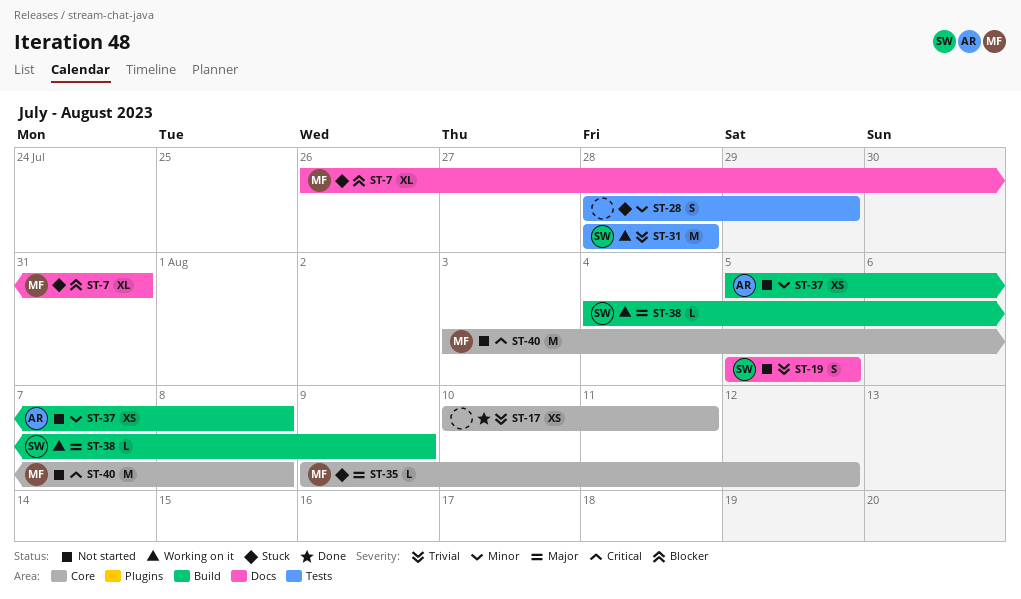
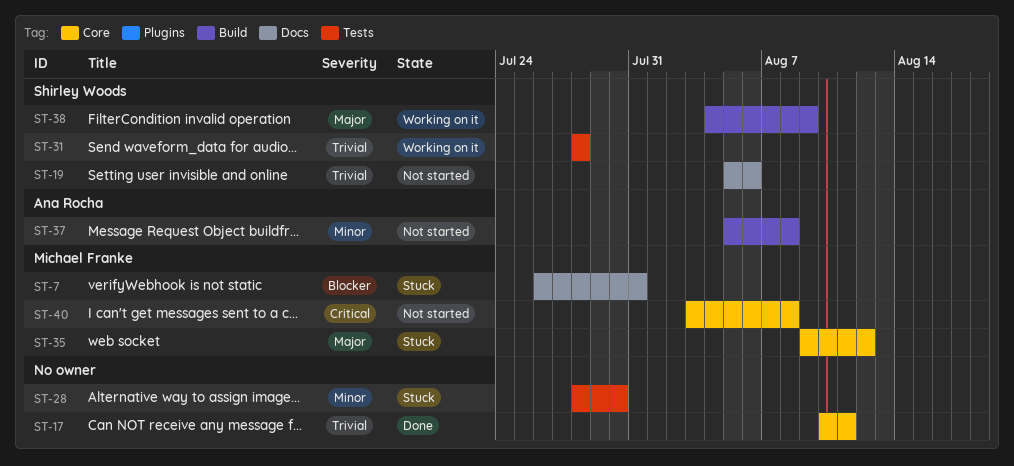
ST-19, due: Aug 5 -> Aug 6
ST-28, due: Jul 29 -> Jul 30

